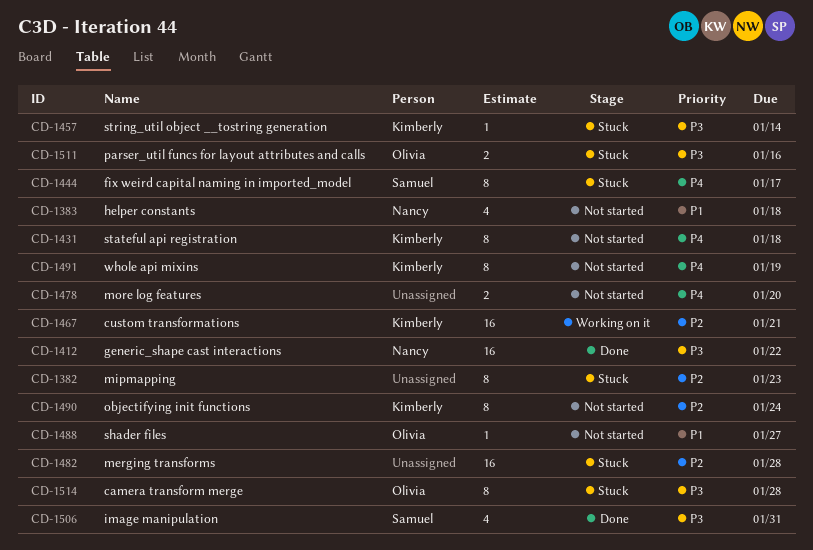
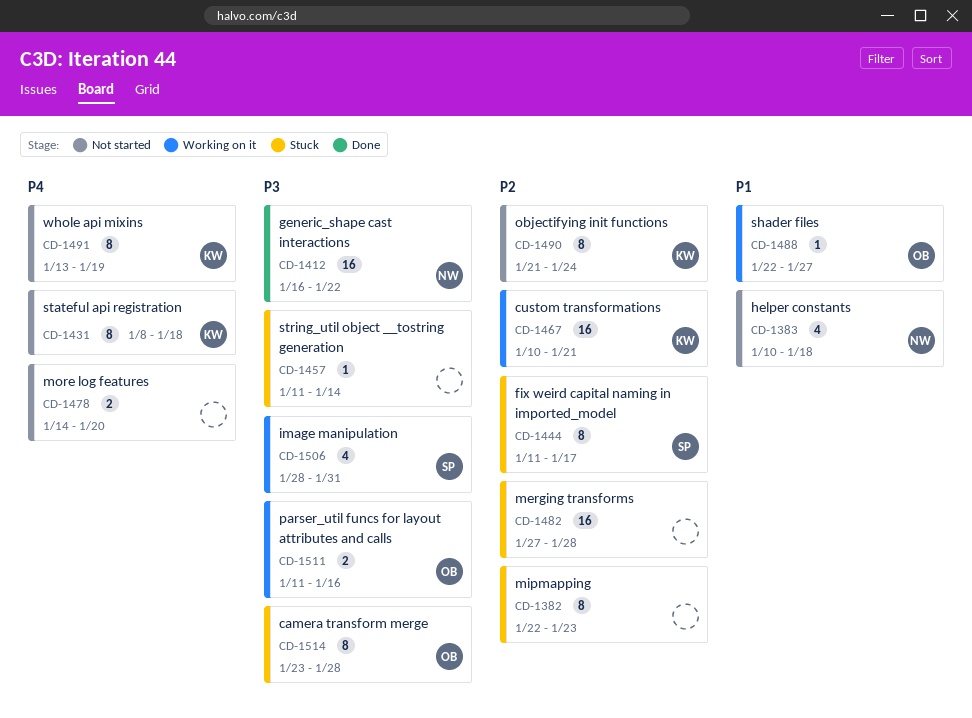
CD-1444, priority: P4 -> P2
CD-1457, owner: Kimberly -> none
CD-1488, status: Not started -> Working on it
CD-1506, status: Done -> Working on it
CD-1511, status: Stuck -> Working on it

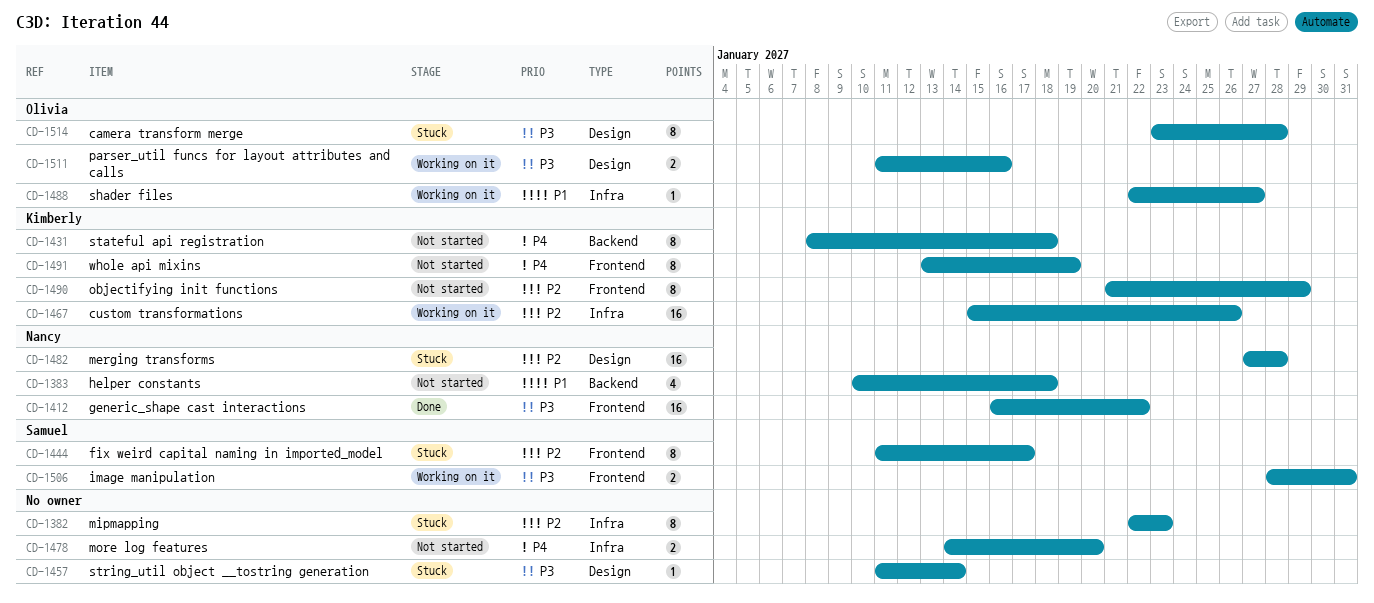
CD-1467, start: Jan 10 -> Jan 15
CD-1467, due: Jan 21 -> Jan 26
CD-1482, owner: none -> Nancy
CD-1490, due: Jan 24 -> Jan 29
CD-1506, estimate: 4 -> 2

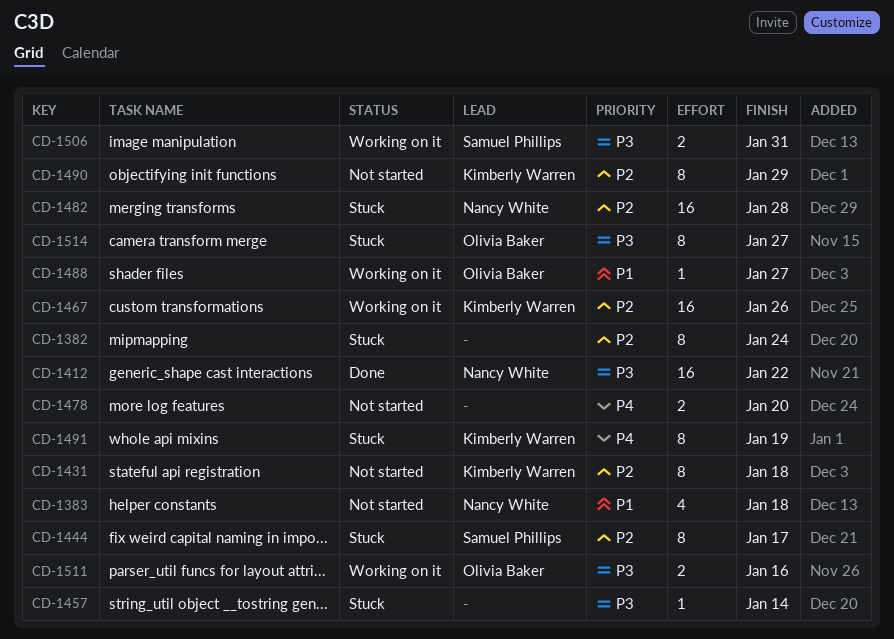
CD-1382, due: Jan 23 -> Jan 24
CD-1431, priority: P4 -> P2
CD-1491, status: Not started -> Stuck
CD-1514, due: Jan 28 -> Jan 27

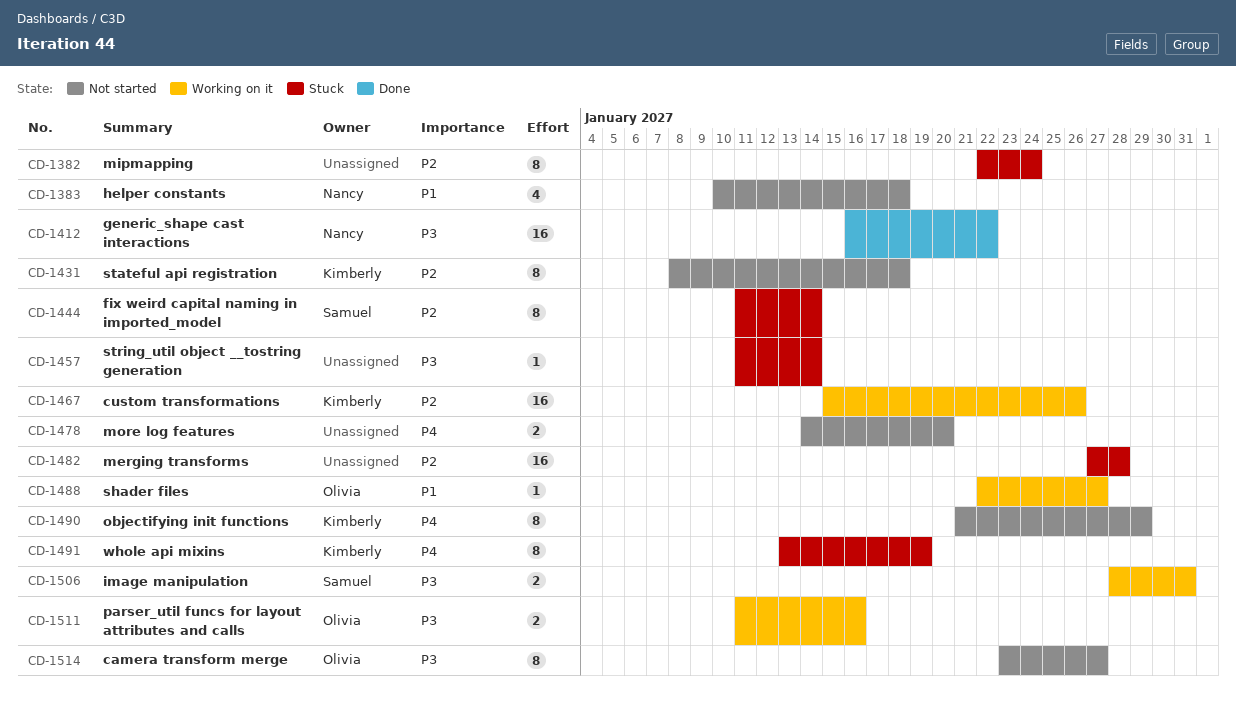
CD-1444, due: Jan 17 -> Jan 14
CD-1482, owner: Nancy White -> none
CD-1490, priority: P2 -> P4
CD-1514, status: Stuck -> Not started

